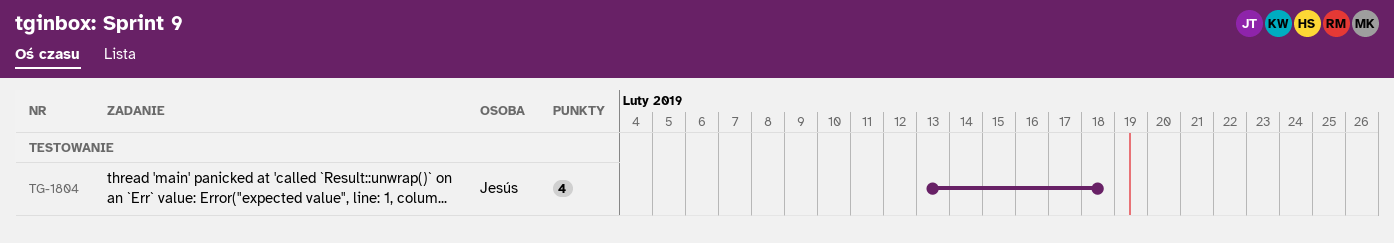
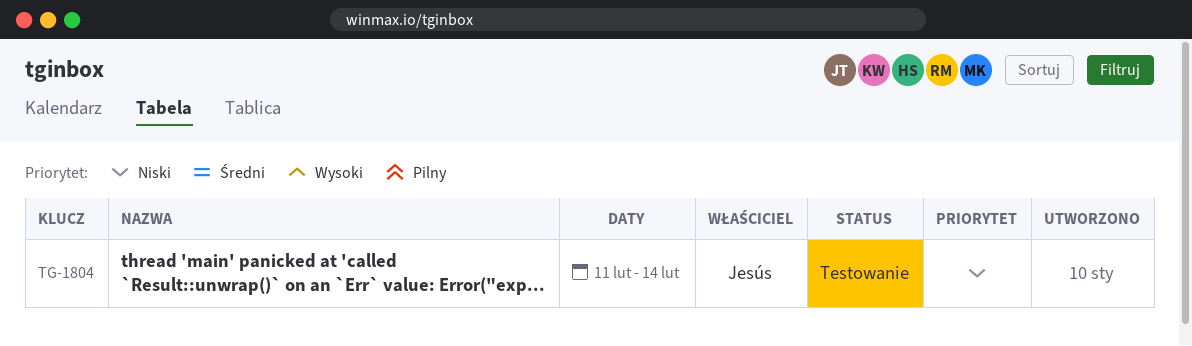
TG-1804, start: Feb 13 -> Feb 11
TG-1804, due: Feb 18 -> Feb 14

